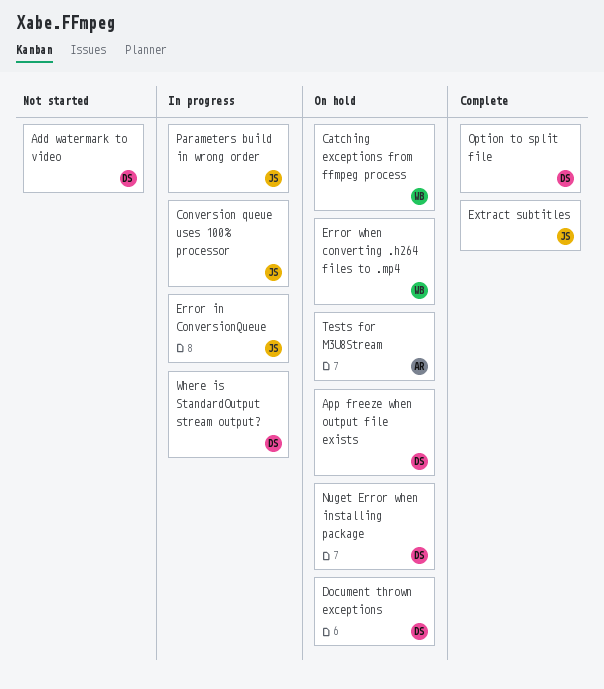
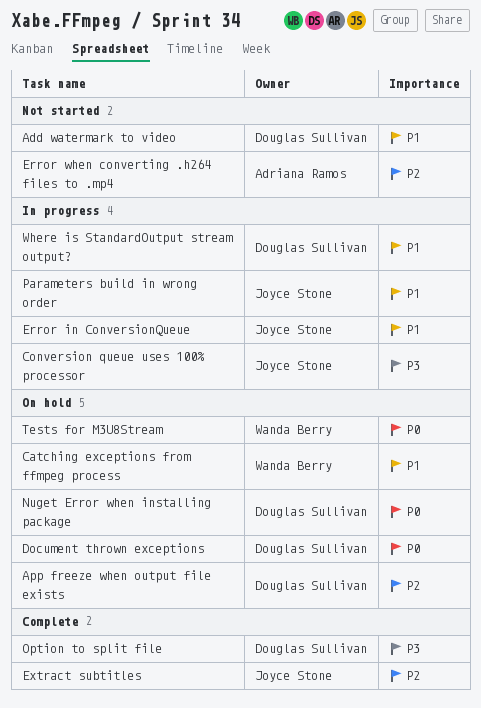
Error when converting .h264 files to .mp4, status: On hold -> Not started
Error when converting .h264 files to .mp4, owner: Wanda Berry -> Adriana Ramos
Tests for M3U8Stream, owner: Adriana Ramos -> Wanda Berry

